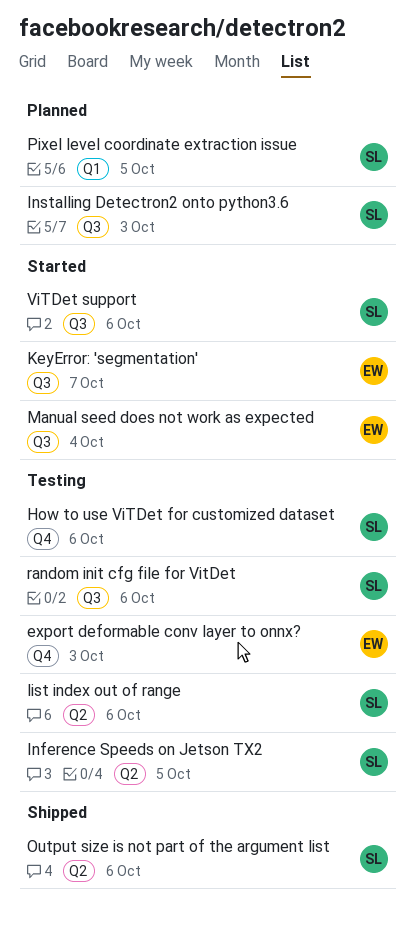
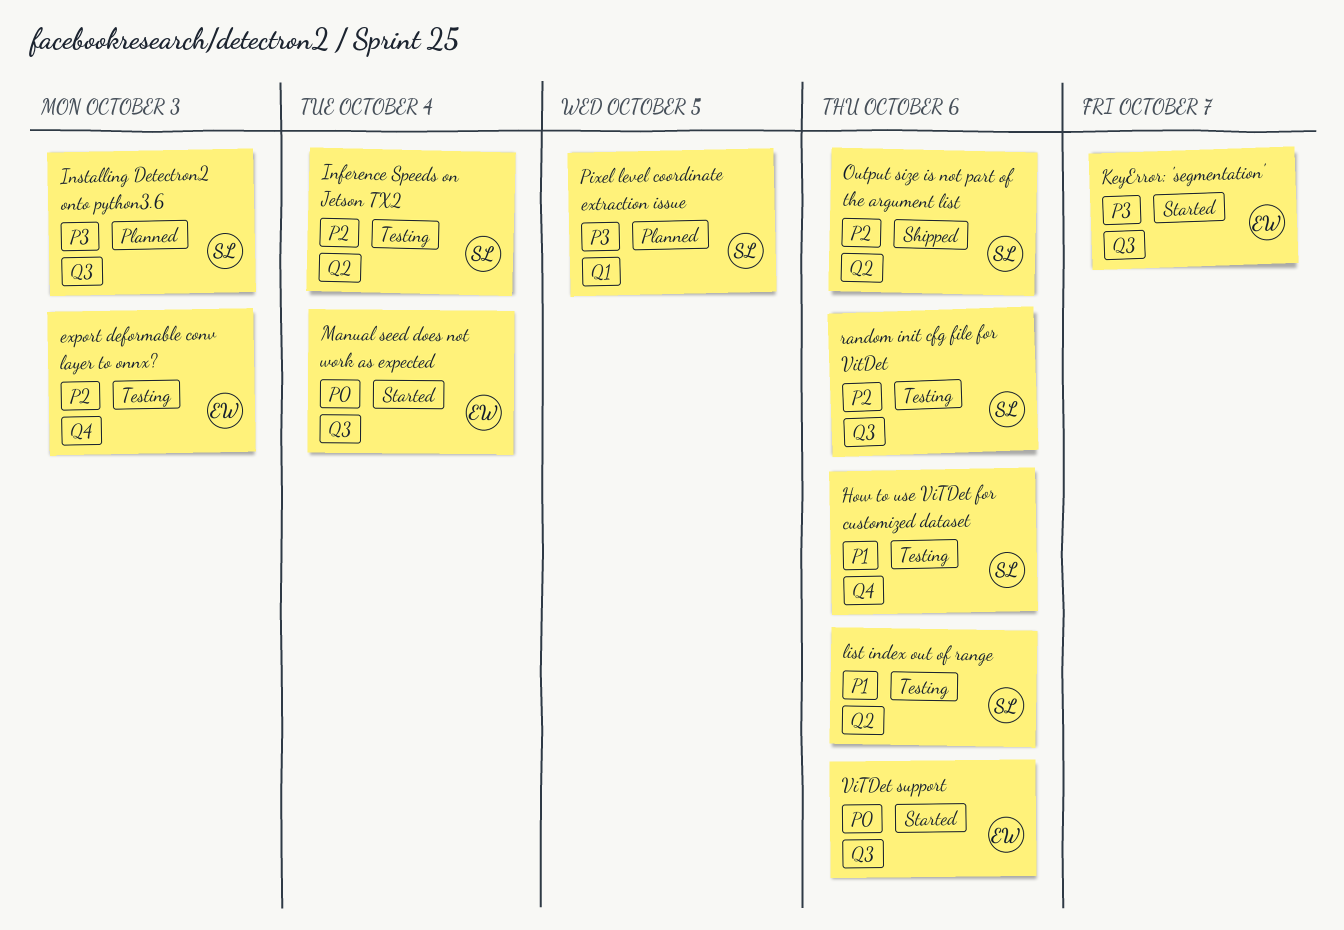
Inference Speeds on Jetson TX2, due: Oct 5 -> Oct 4
ViTDet support, owner: SL -> EW

